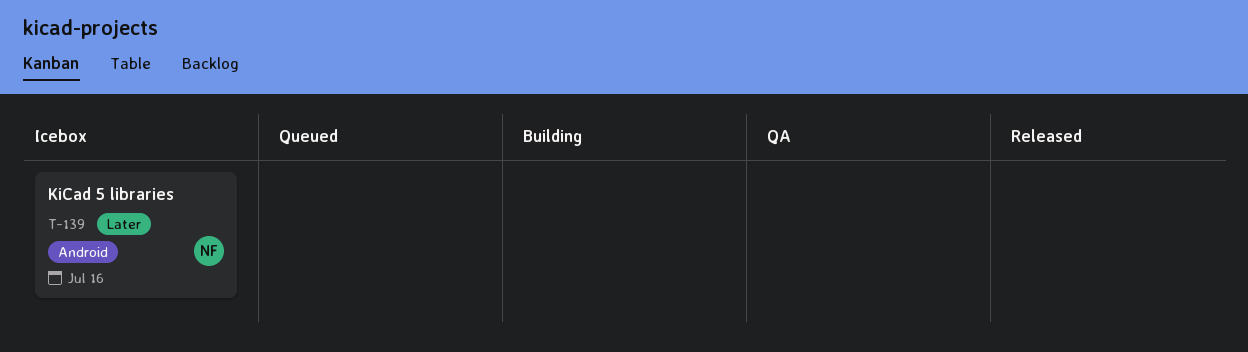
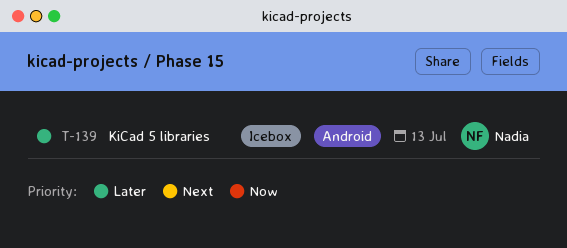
T-139, due: Jul 16 -> Jul 13

